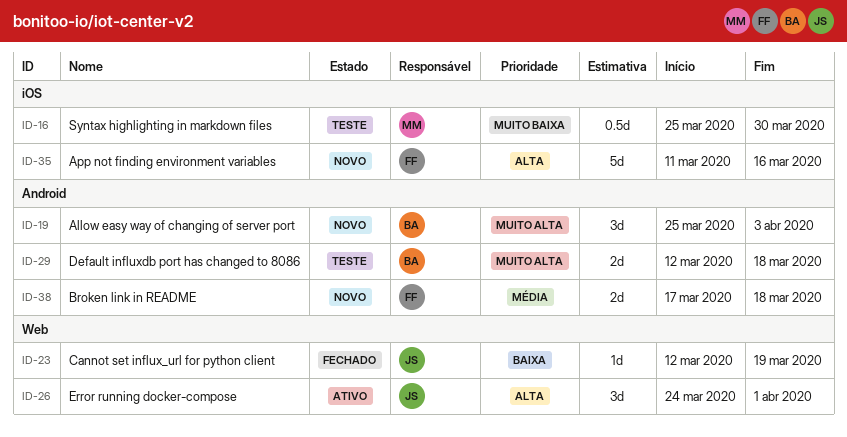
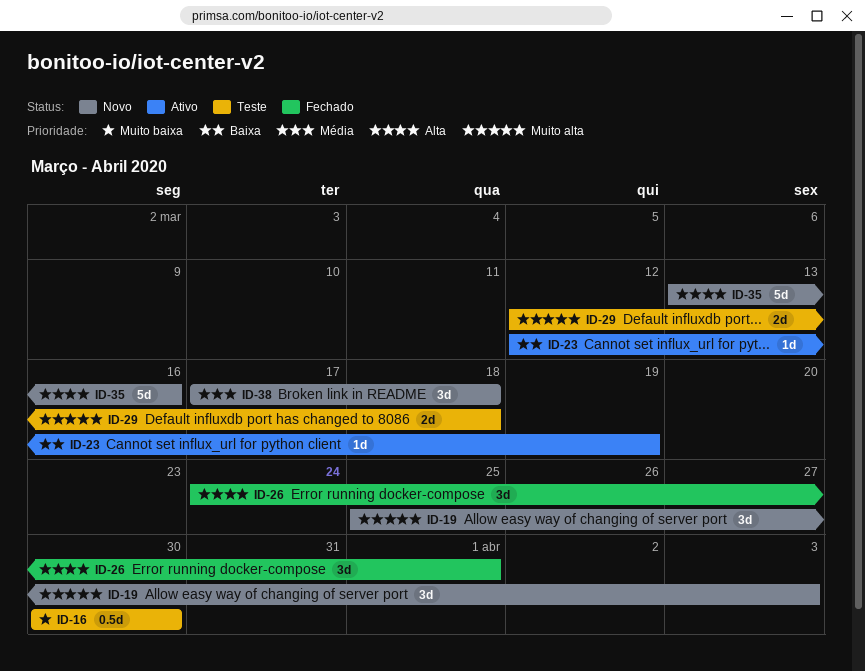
ID-16, start: Mar 25 -> Mar 30
ID-23, status: Fechado -> Ativo
ID-26, status: Ativo -> Fechado
ID-35, start: Mar 11 -> Mar 13
ID-38, estimate: 2d -> 3d

